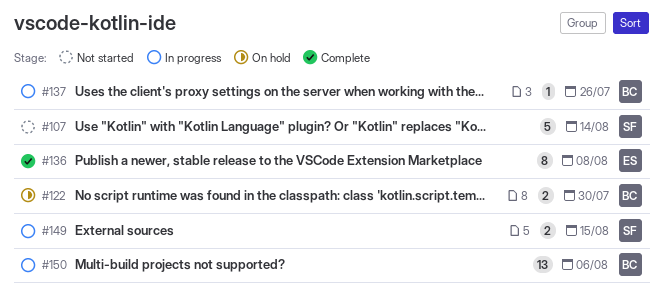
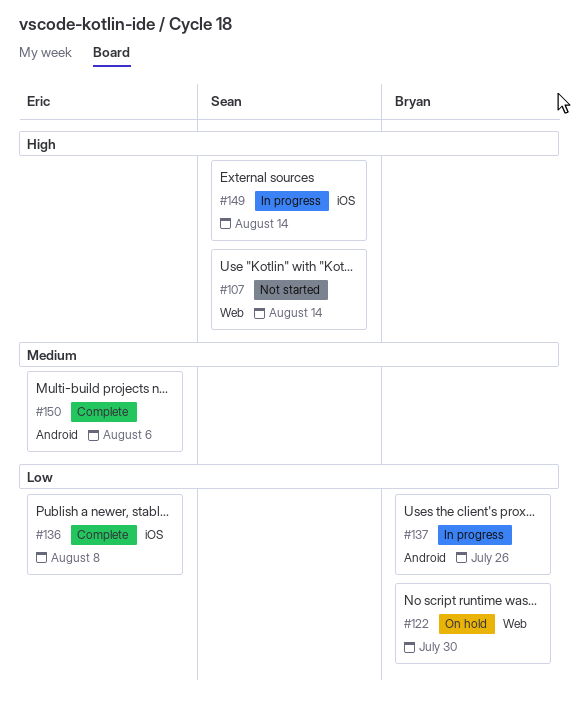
#149, due: Aug 15 -> Aug 14
#150, status: In progress -> Complete
#150, owner: Bryan -> Eric

